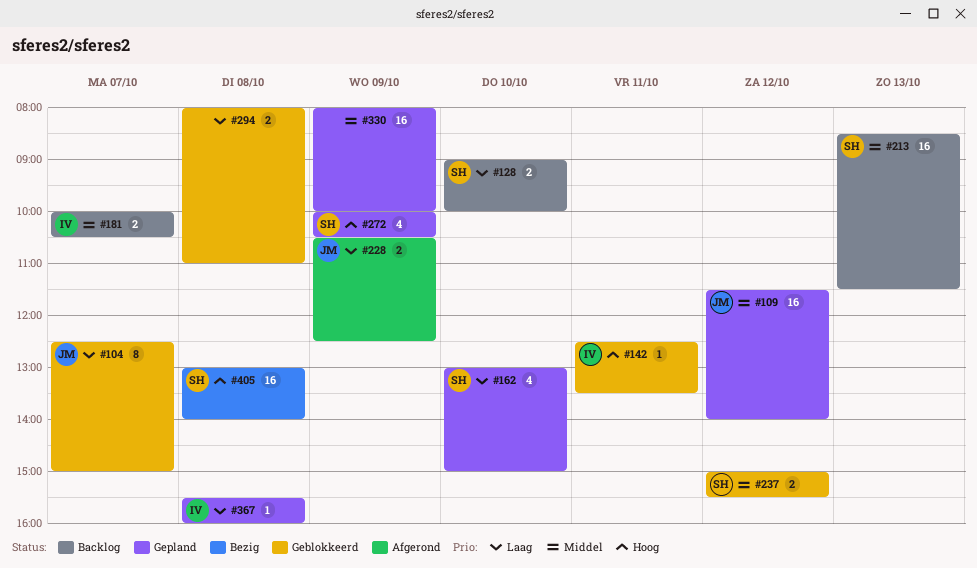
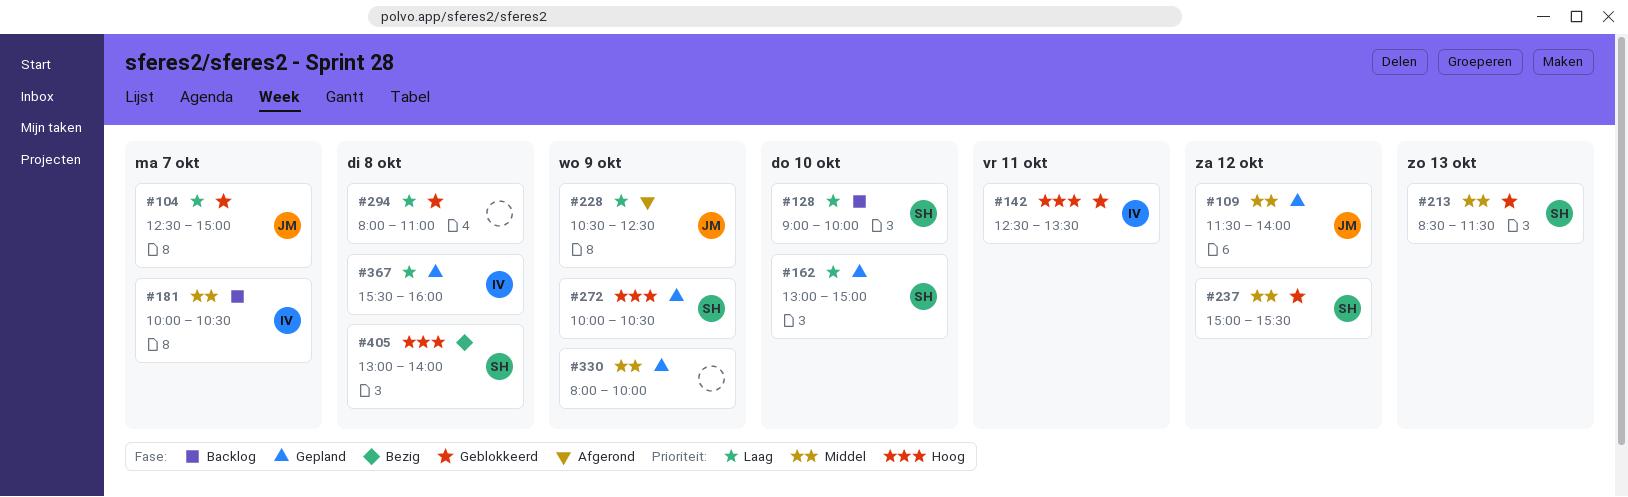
#213, status: Backlog -> Geblokkeerd

